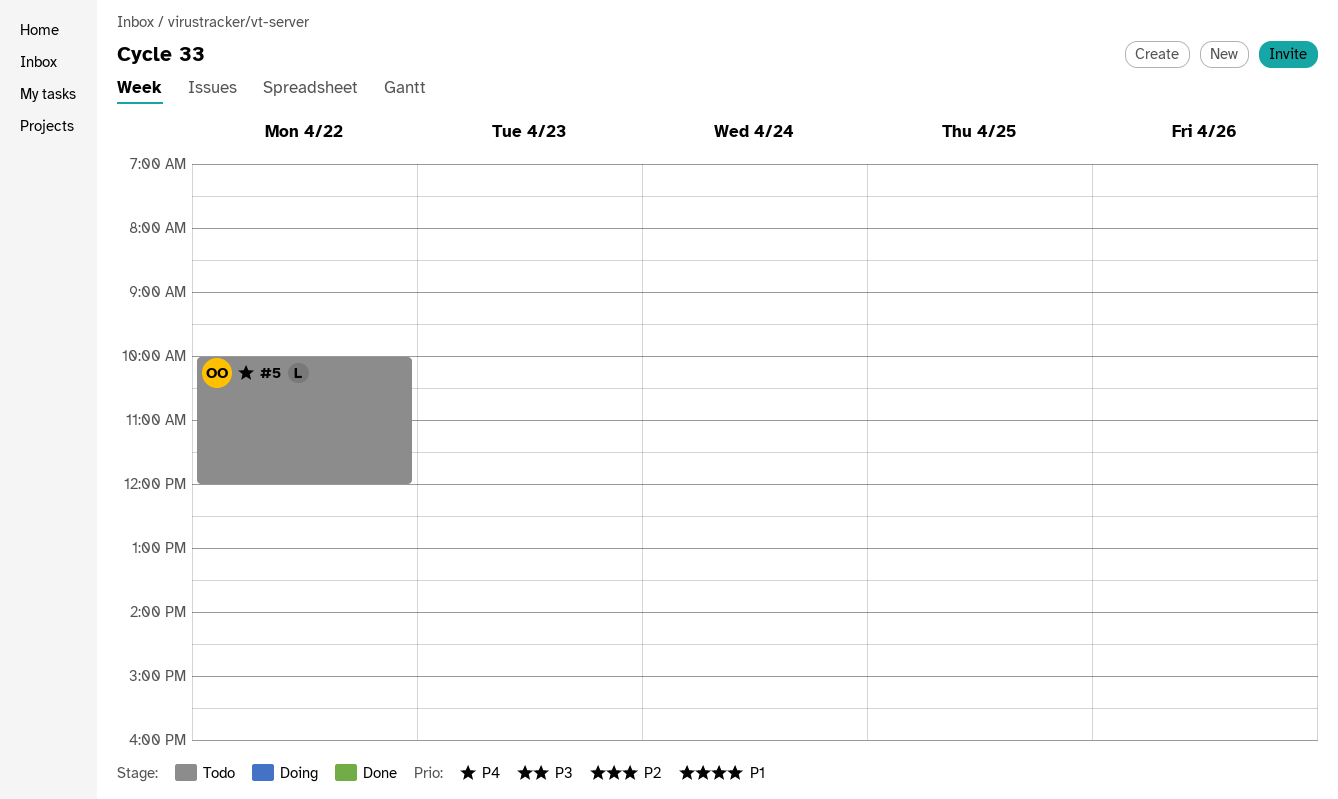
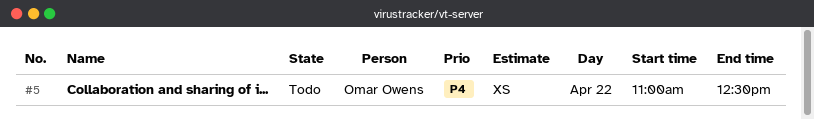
#5, estimate: L -> XS
#5, begins: 10:00 -> 11:00
#5, ends: 12:00 -> 12:30

